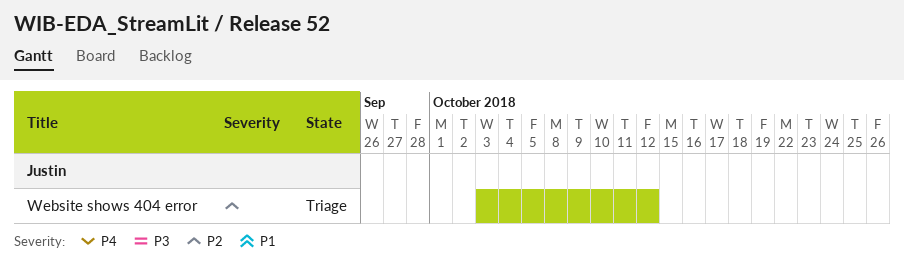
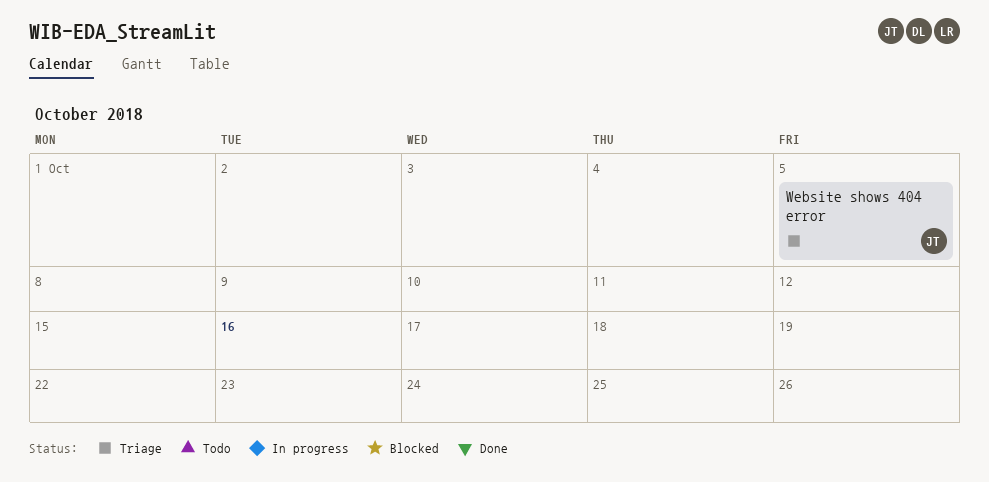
Website shows 404 error, due: Oct 12 -> Oct 5

